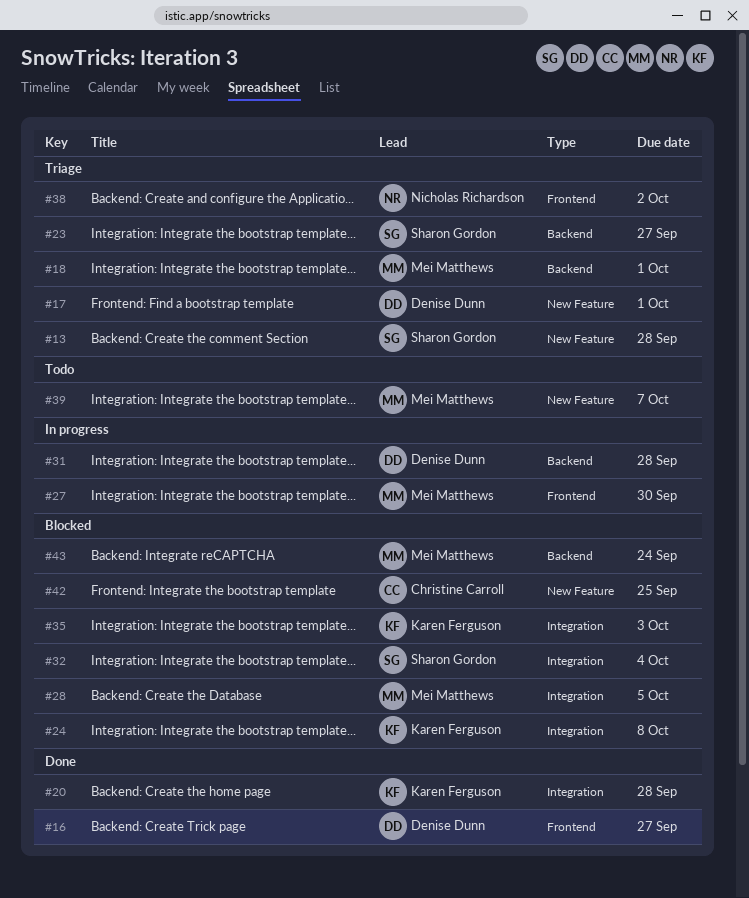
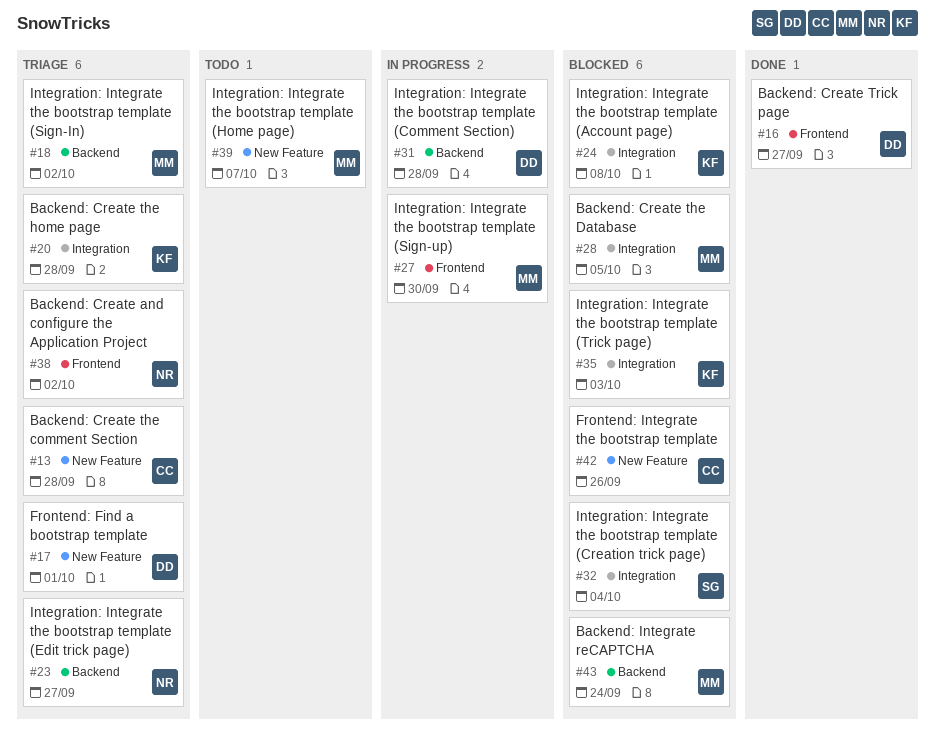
#13, owner: Sharon Gordon -> Christine Carroll
#18, due: Oct 1 -> Oct 2
#20, status: Done -> Triage
#23, owner: Sharon Gordon -> Nicholas Richardson
#42, due: Sep 25 -> Sep 26

